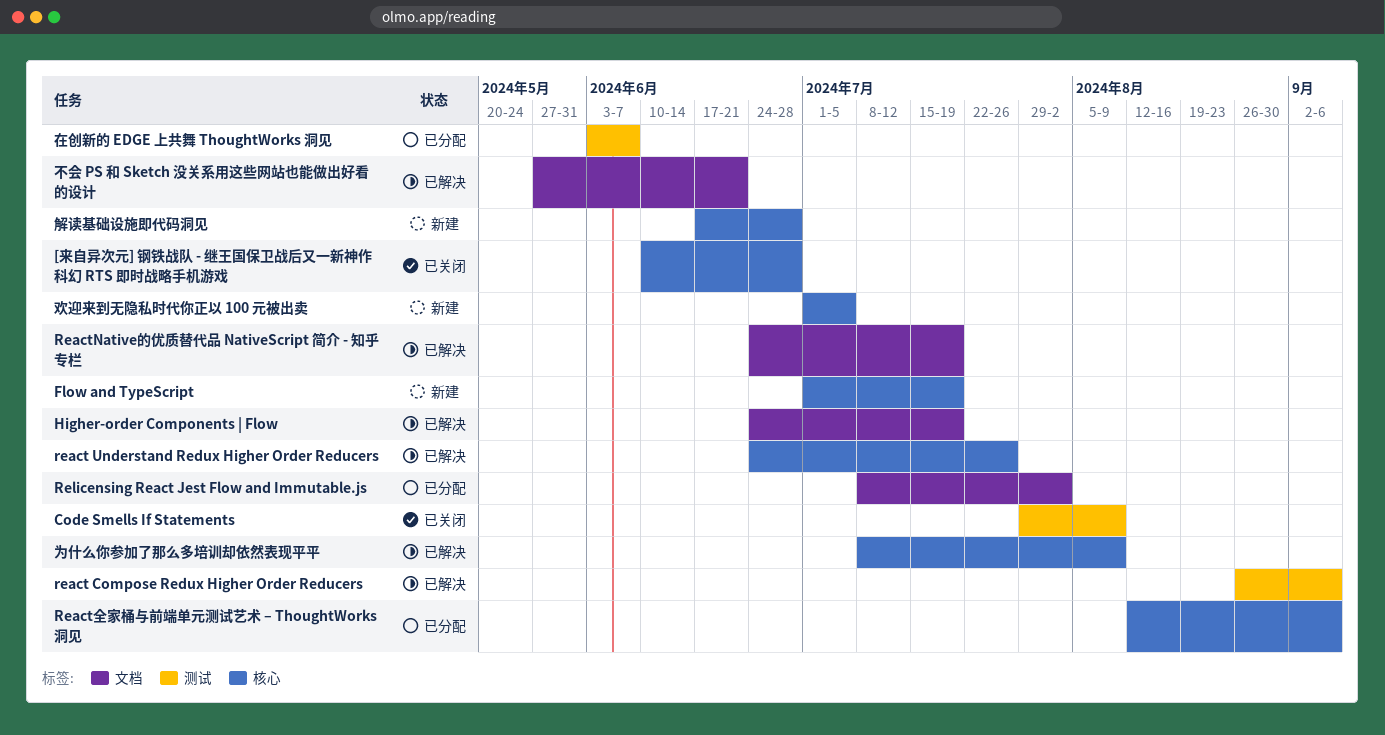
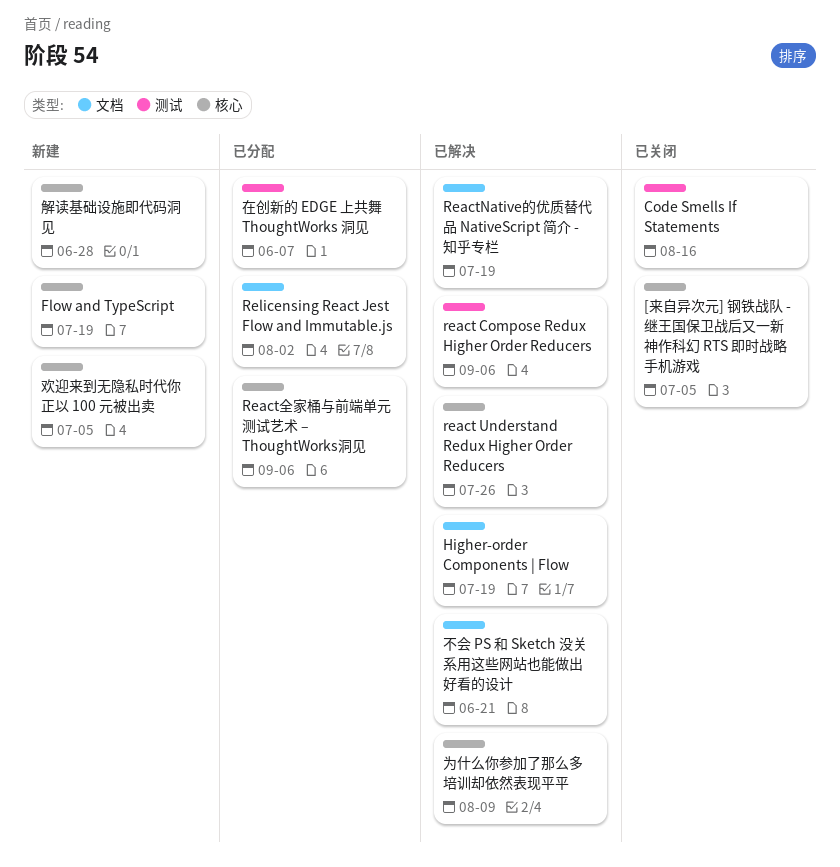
[来自异次元] 钢铁战队 - 继王国保卫战后又一新神作科幻 RTS 即时战略手机游戏, due: Jun 28 -> Jul 5
Code Smells If Statements, due: Aug 9 -> Aug 16

